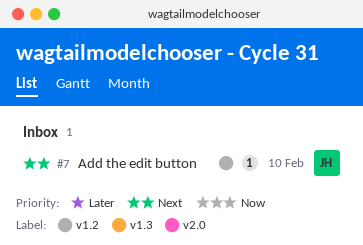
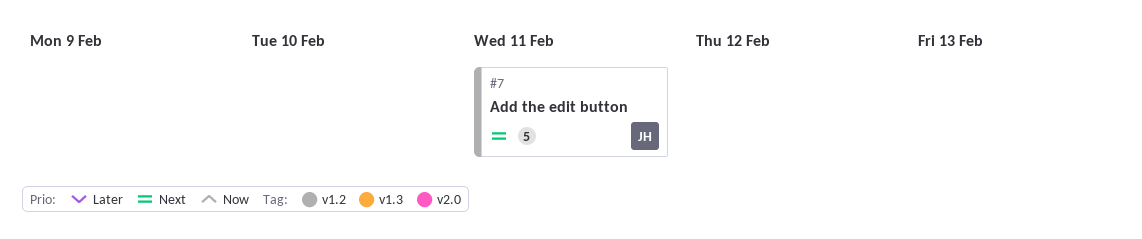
#7, estimate: 1 -> 5
#7, due: Feb 10 -> Feb 11

